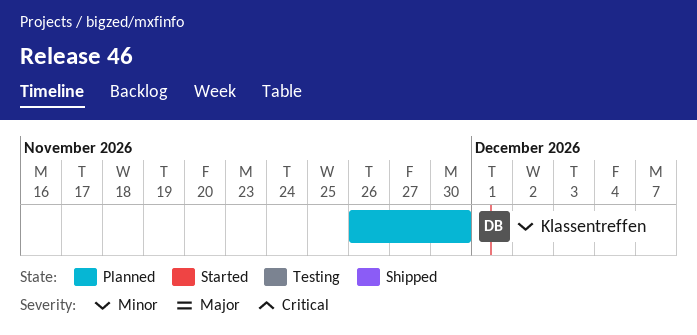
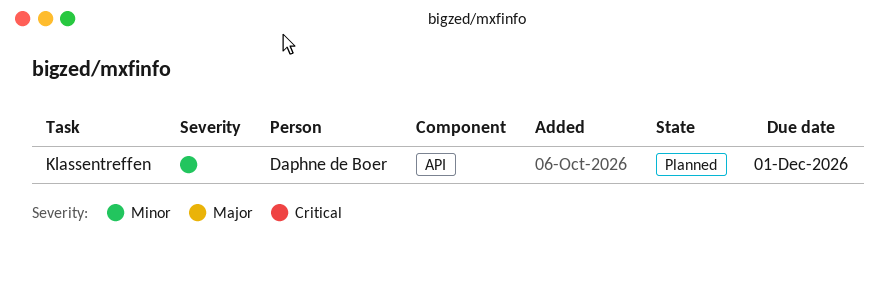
Klassentreffen, due: Nov 30 -> Dec 1

